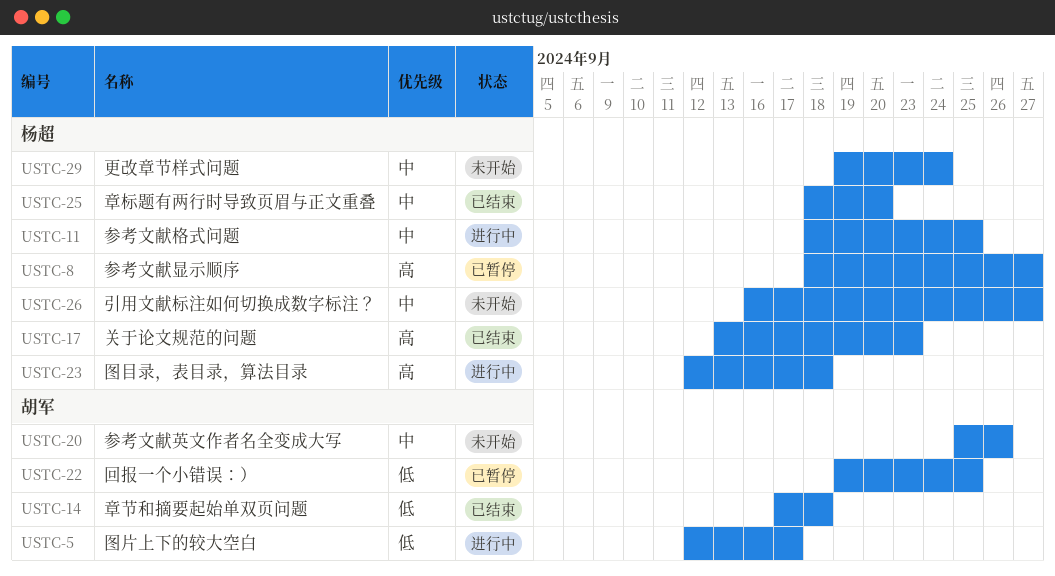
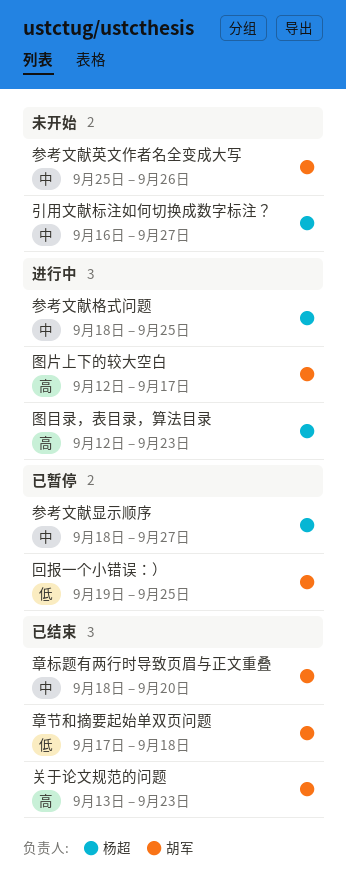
关于论文规范的问题, owner: 杨超 -> 胡军
参考文献显示顺序, priority: 高 -> 中
图片上下的较大空白, priority: 低 -> 高
图目录，表目录，算法目录, due: Sep 18 -> Sep 23
更改章节样式问题: present -> none
章标题有两行时导致页眉与正文重叠, owner: 杨超 -> 胡军

